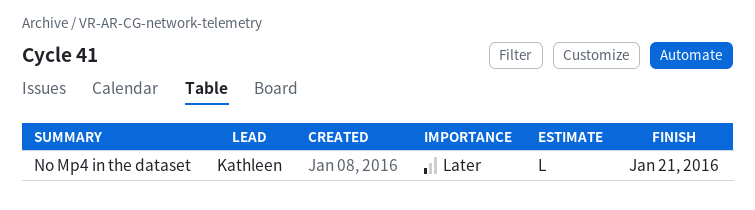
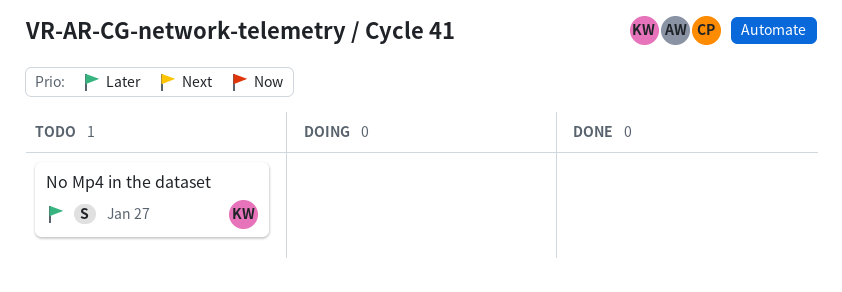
No Mp4 in the dataset, estimate: L -> S
No Mp4 in the dataset, due: Jan 21 -> Jan 27

